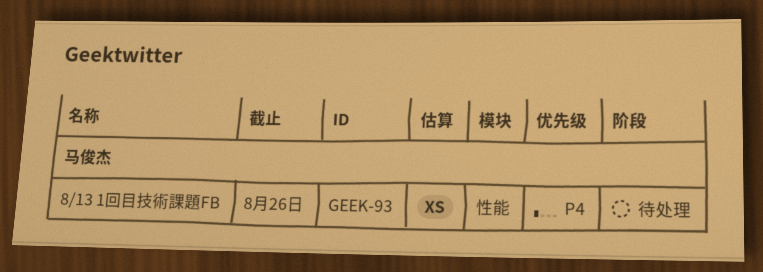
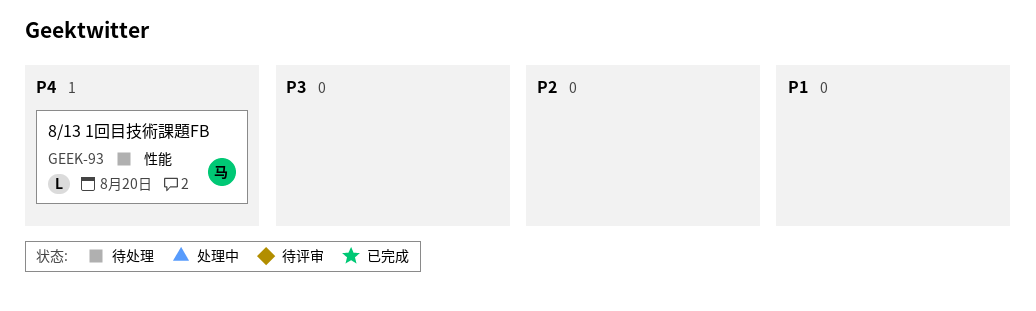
GEEK-93, estimate: XS -> L
GEEK-93, due: Aug 26 -> Aug 20

